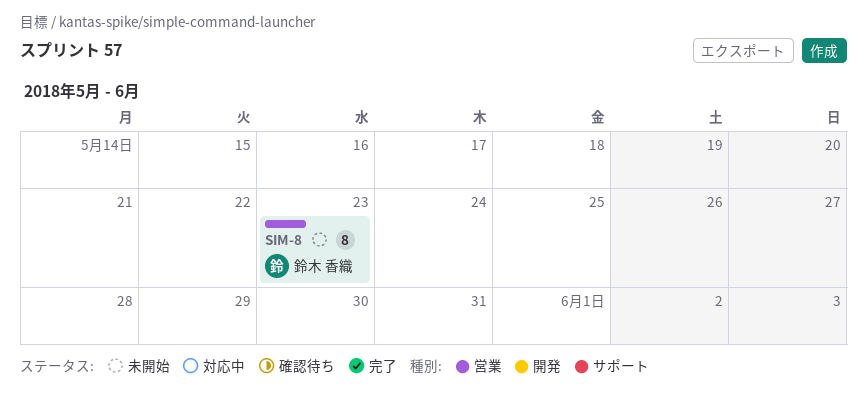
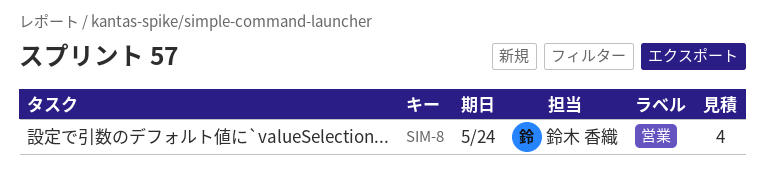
SIM-8, estimate: 8 -> 4
SIM-8, due: May 23 -> May 24

